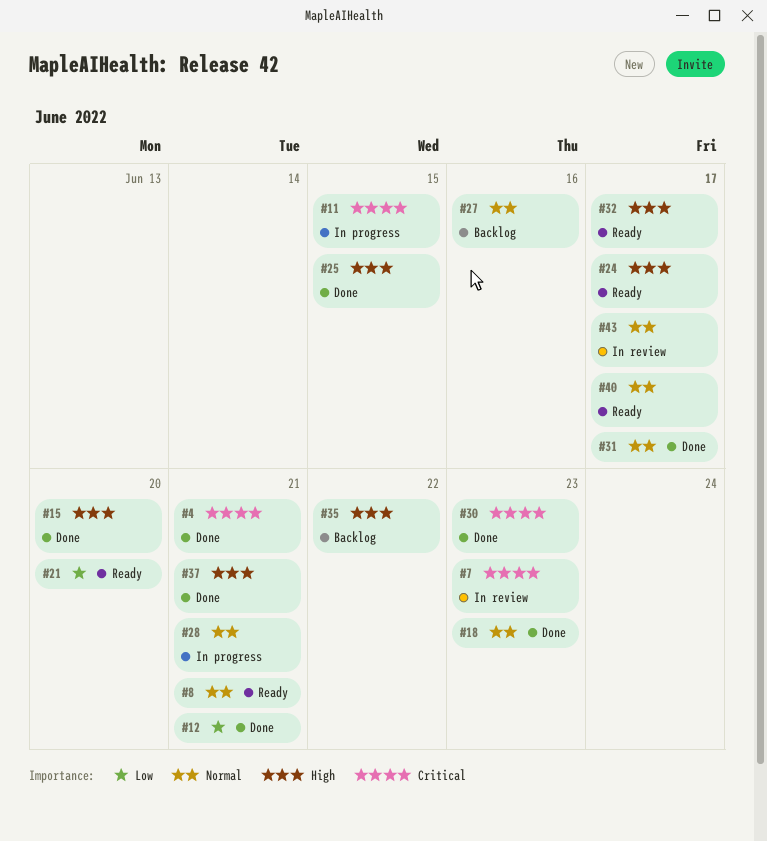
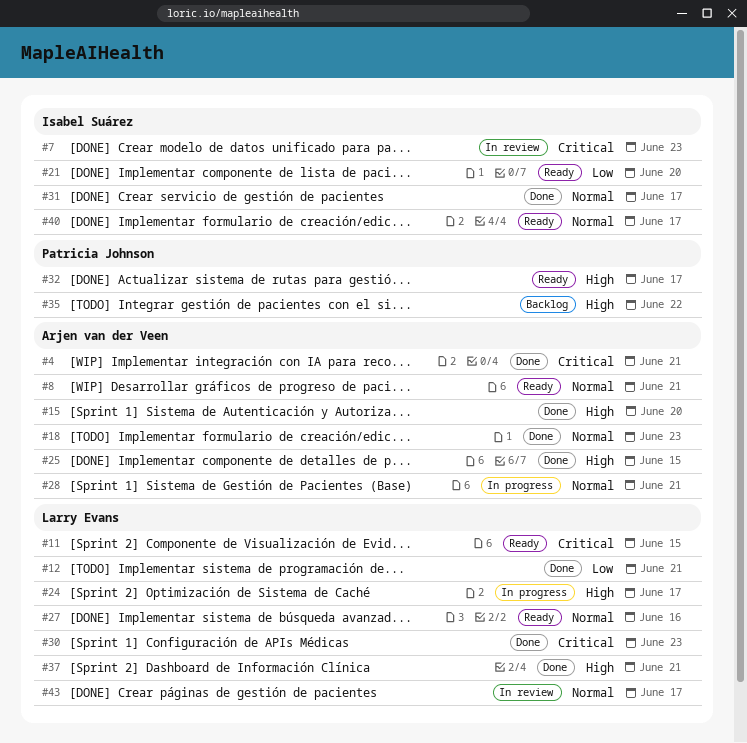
#11, status: In progress -> Ready
#24, status: Ready -> In progress
#27, status: Backlog -> Ready

